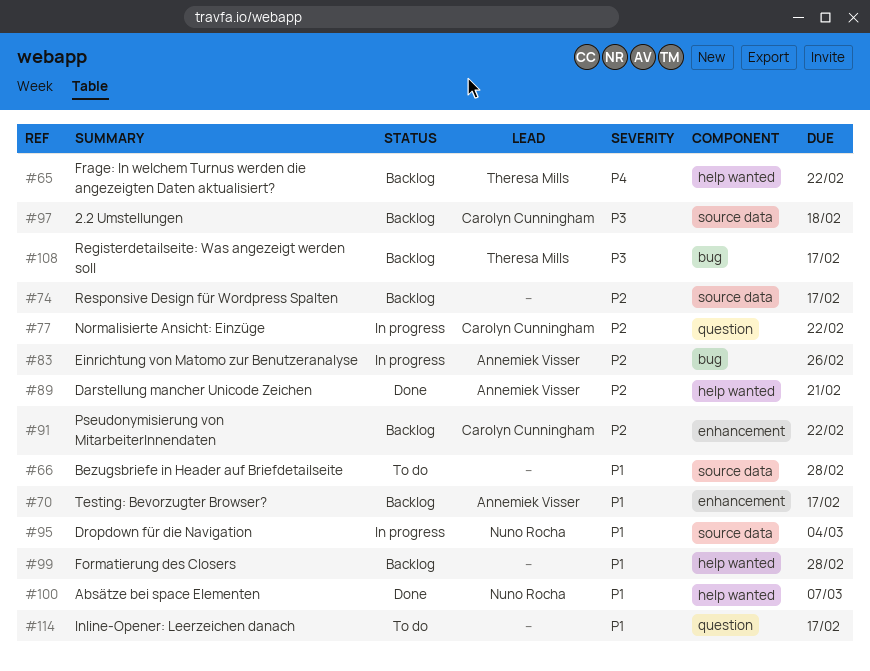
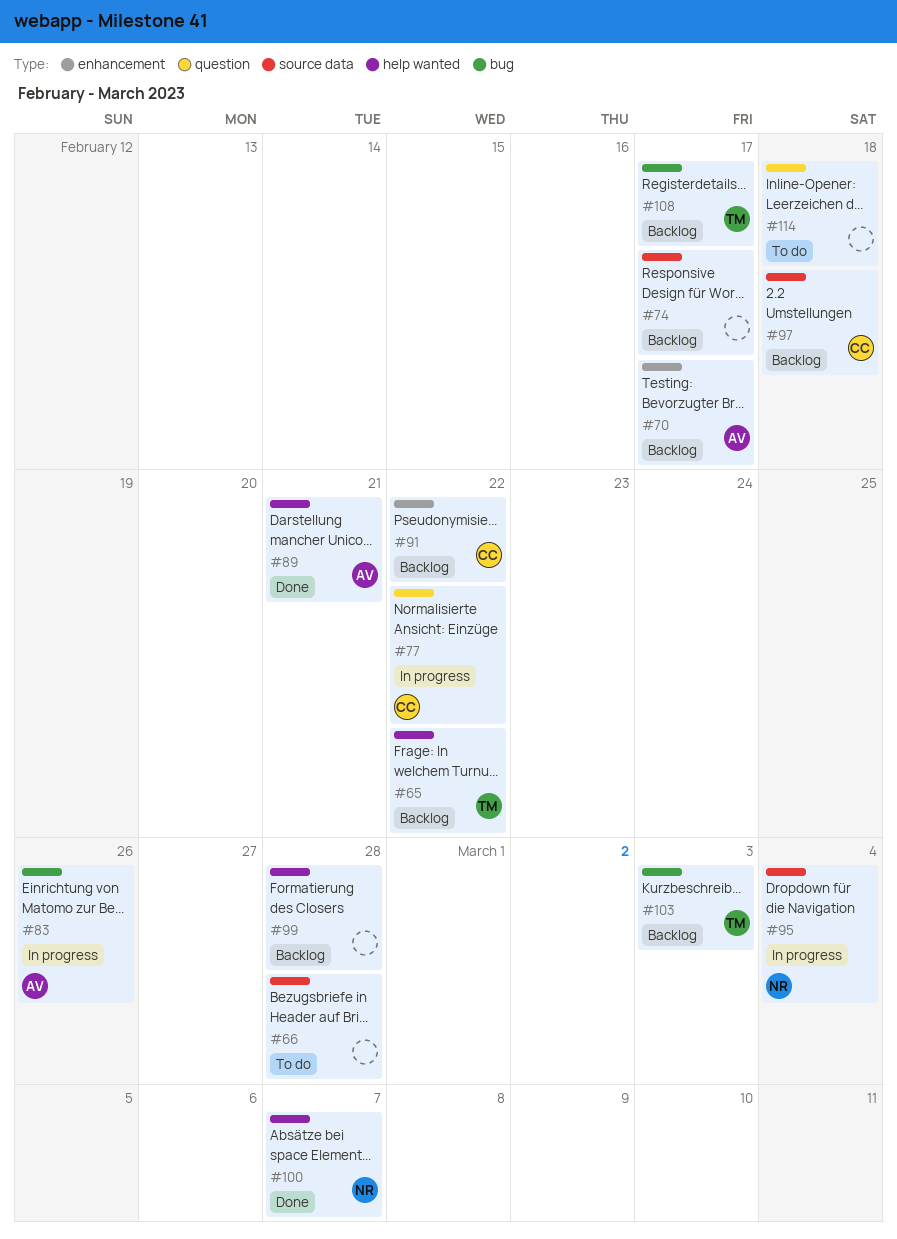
#103: none -> present
#114, due: Feb 17 -> Feb 18

